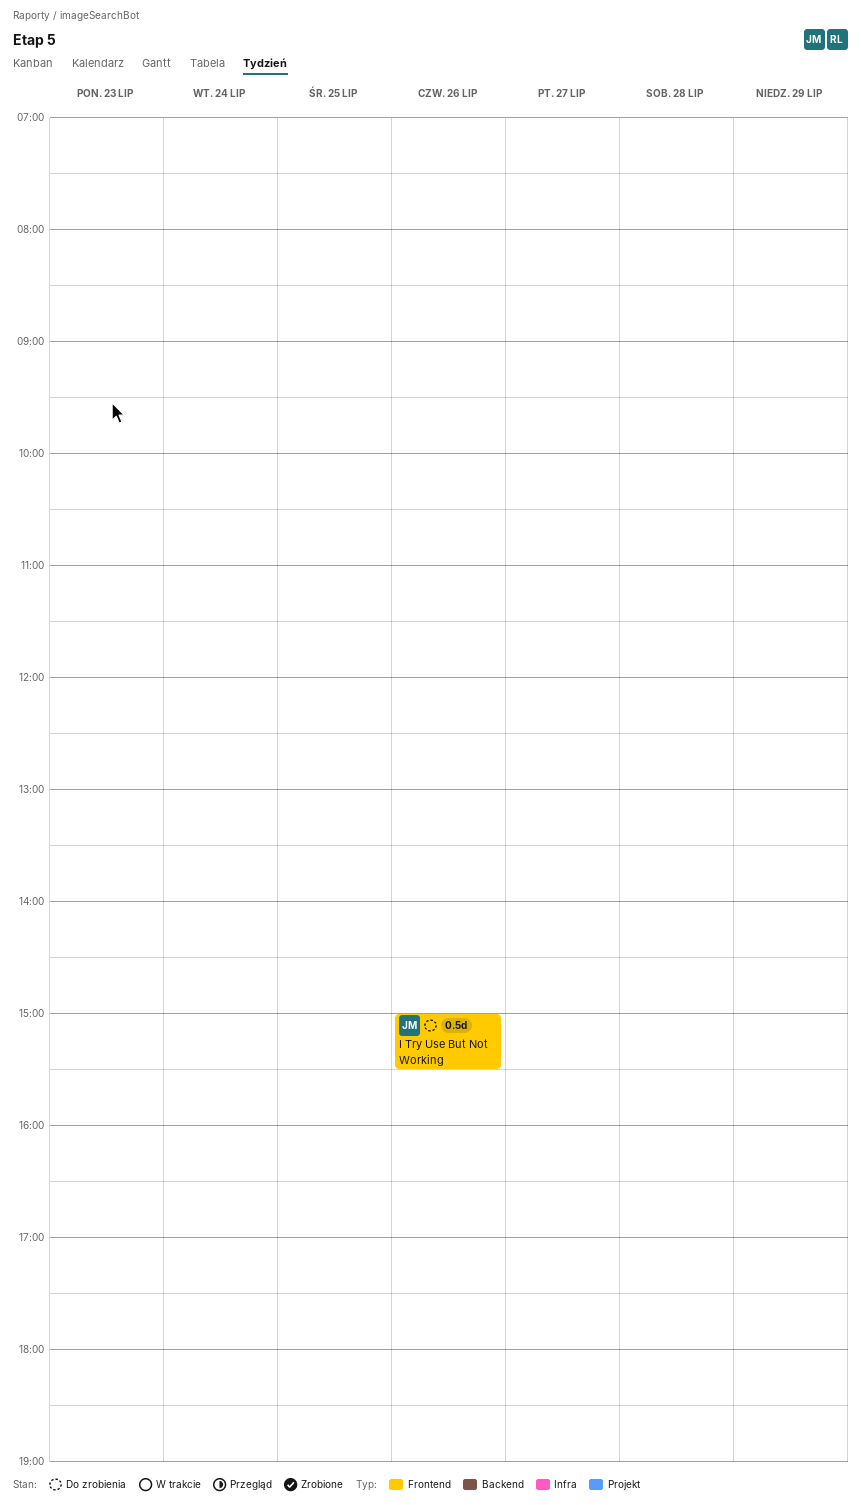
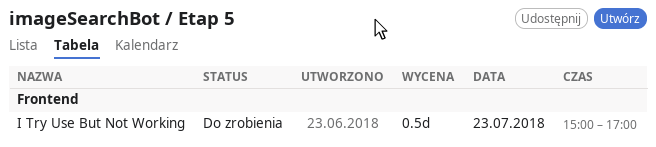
I Try Use But Not Working, day: Jul 26 -> Jul 23
I Try Use But Not Working, ends: 15:30 -> 17:00

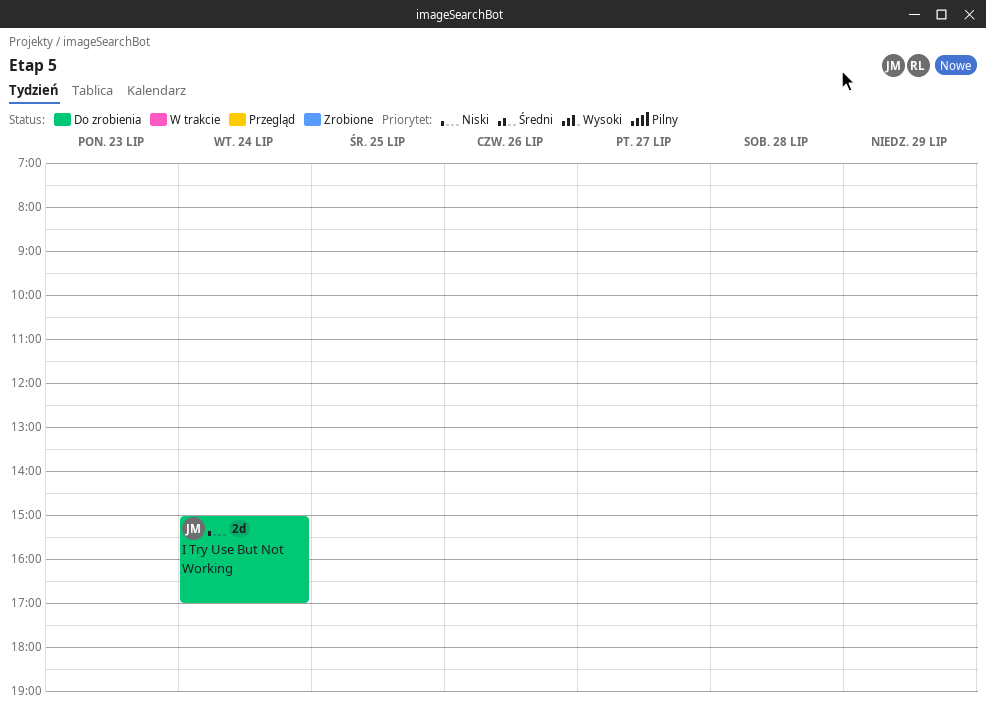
I Try Use But Not Working, estimate: 0.5d -> 2d
I Try Use But Not Working, day: Jul 23 -> Jul 24

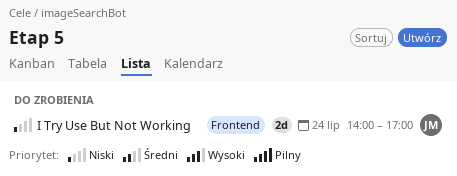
I Try Use But Not Working, begins: 15:00 -> 14:00

